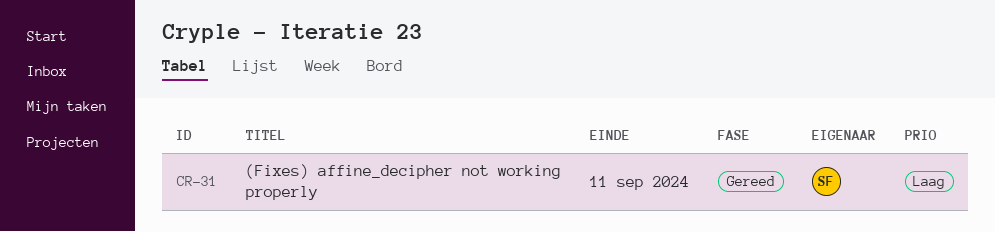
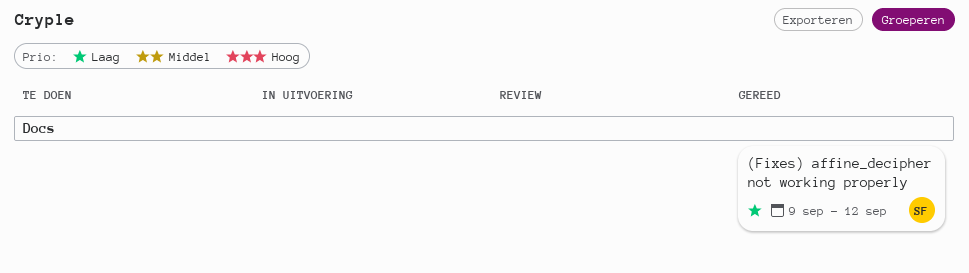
(Fixes) affine_decipher not working properly, due: Sep 11 -> Sep 12

